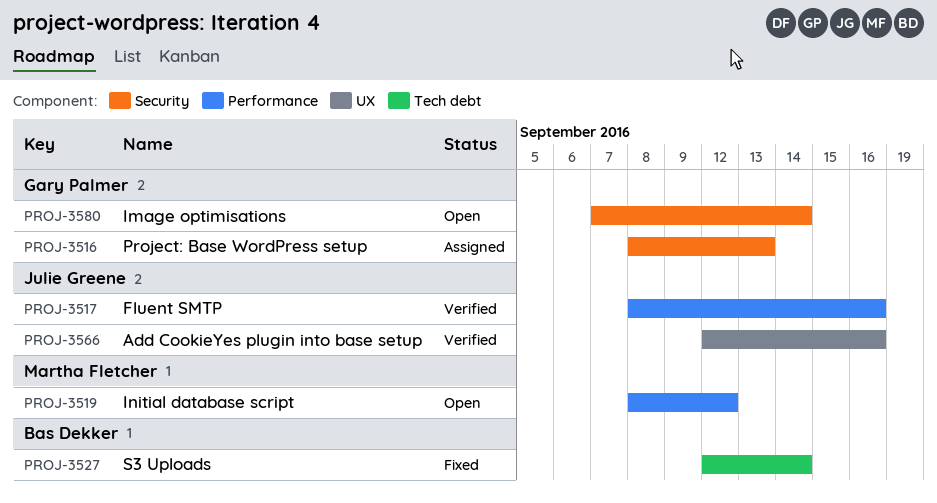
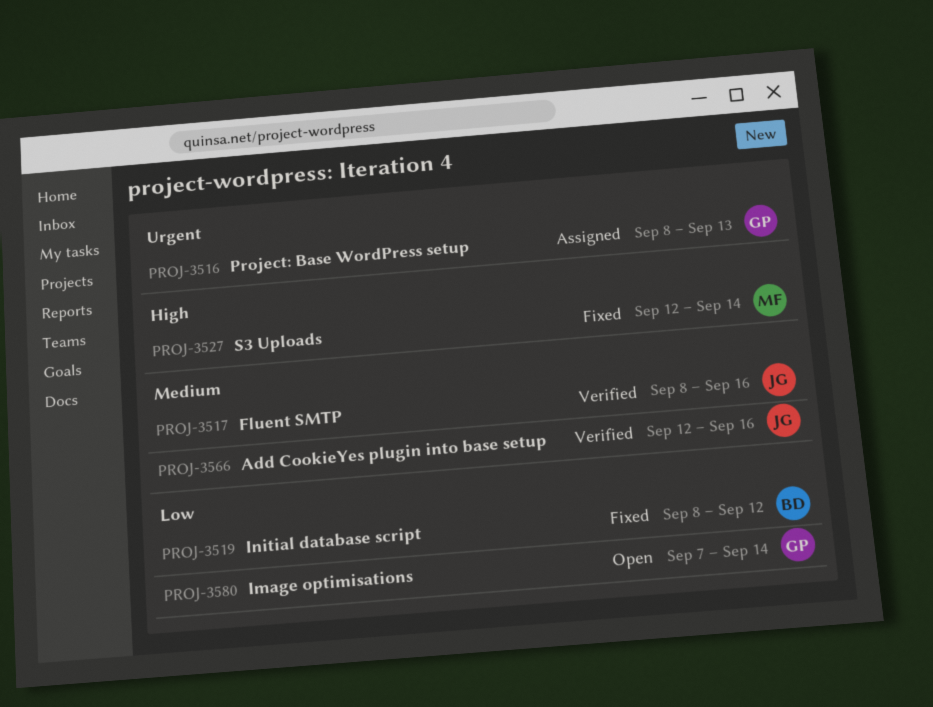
PROJ-3519, status: Open -> Fixed
PROJ-3519, owner: Martha Fletcher -> Bas Dekker
PROJ-3527, owner: Bas Dekker -> Martha Fletcher

